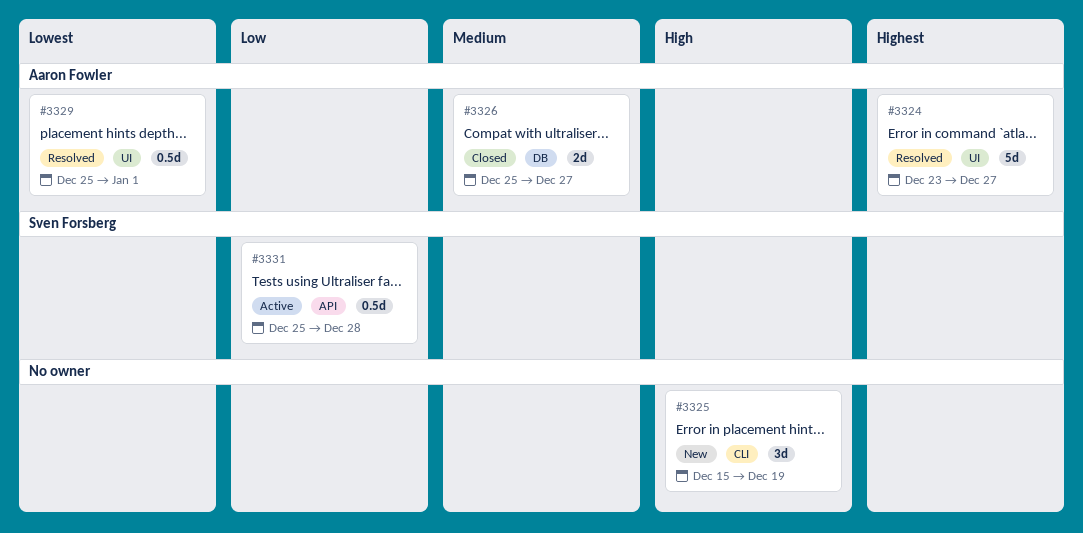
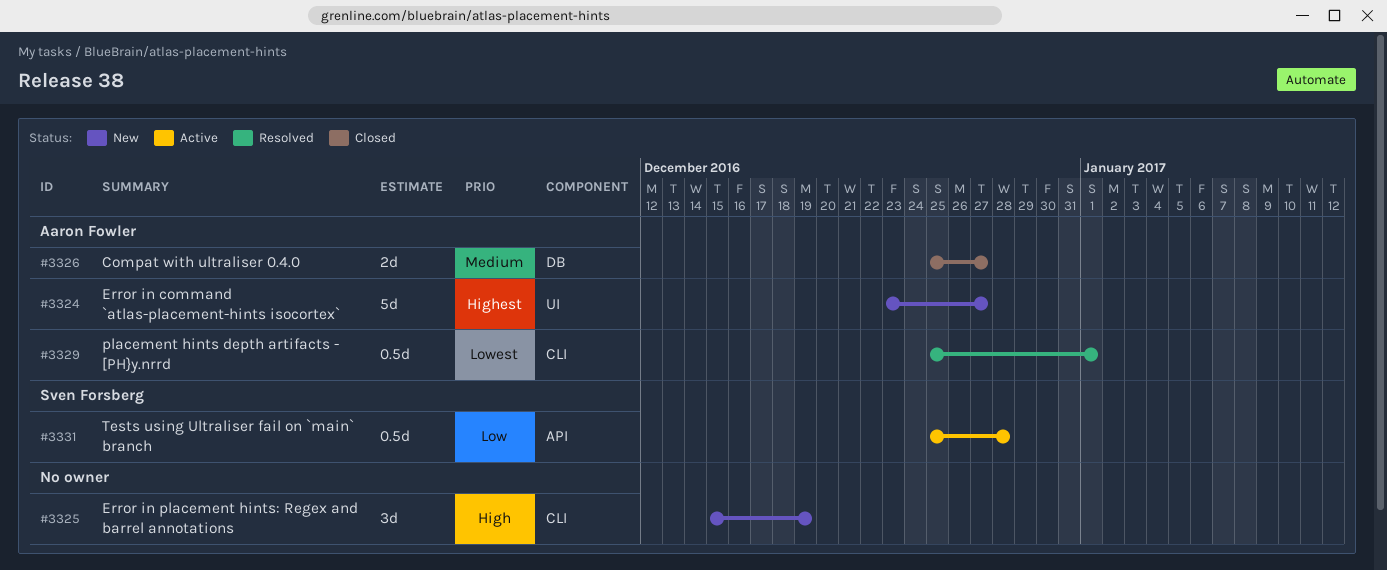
#3324, status: Resolved -> New
#3329, label: UI -> CLI

